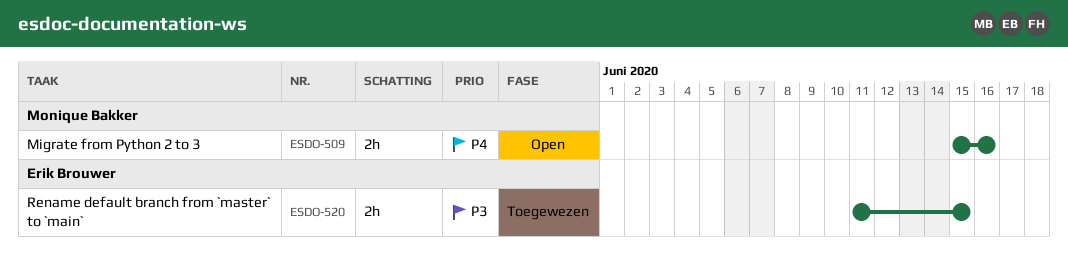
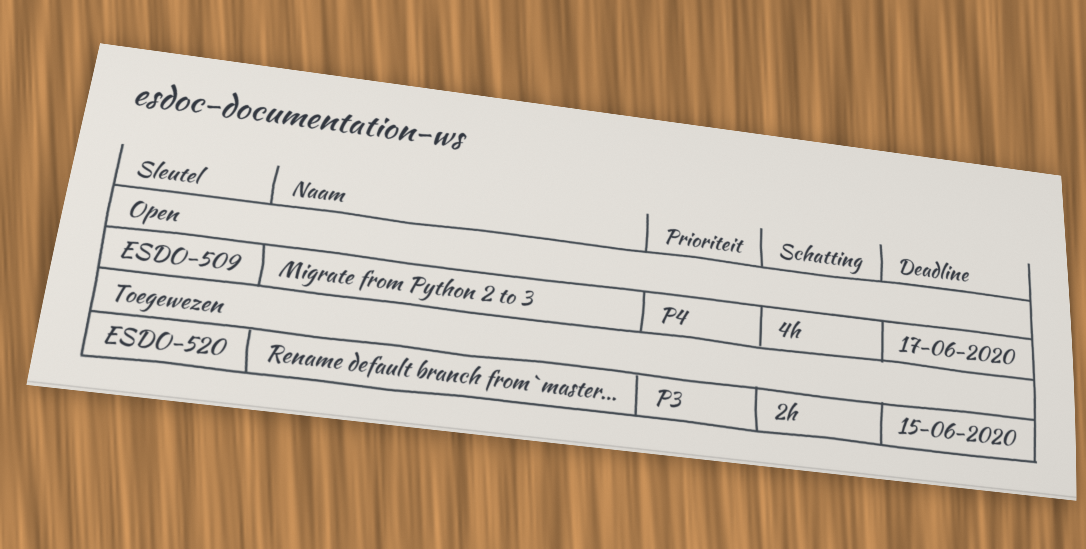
ESDO-509, estimate: 2h -> 4h
ESDO-509, due: Jun 16 -> Jun 17

